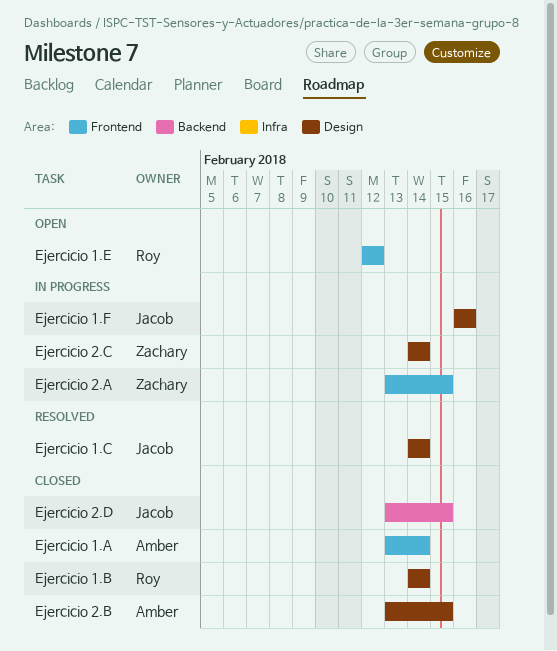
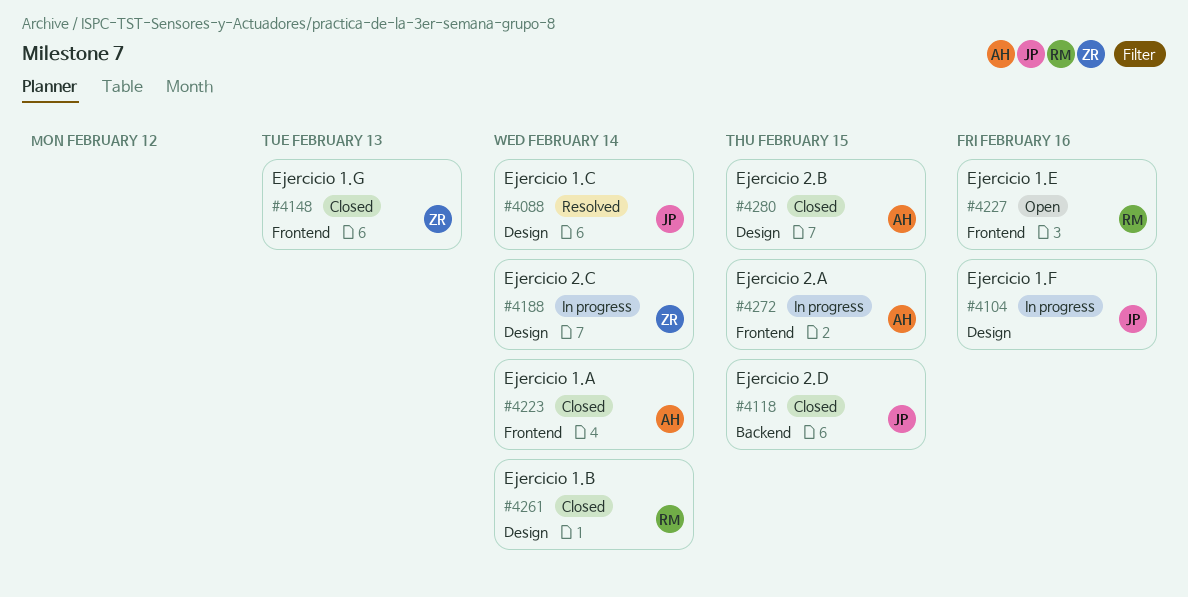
Ejercicio 1.E, due: Feb 12 -> Feb 16
Ejercicio 1.G: none -> present
Ejercicio 2.A, owner: Zachary -> Amber

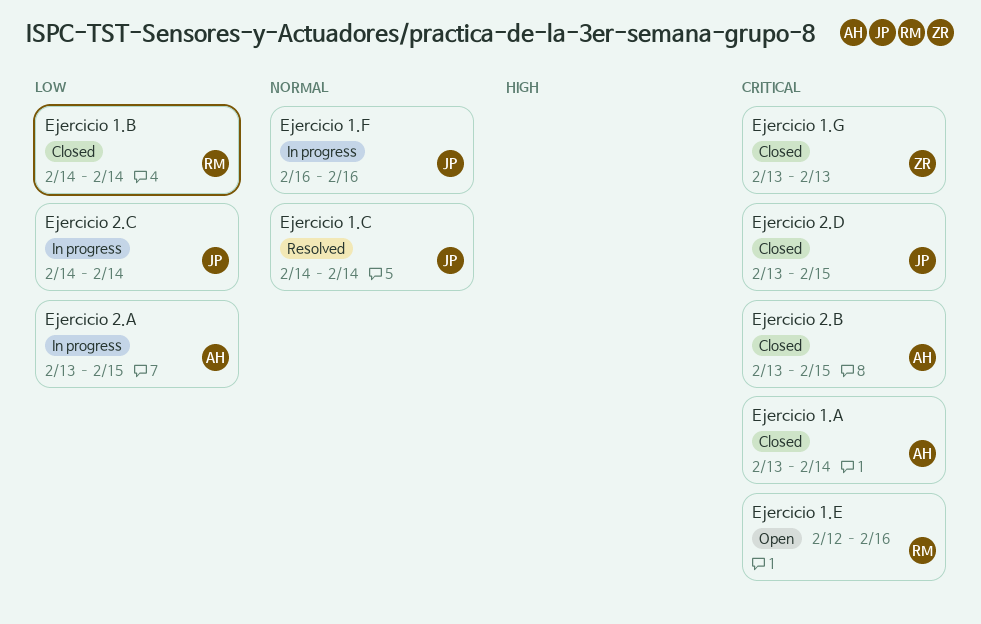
Ejercicio 2.C, owner: ZR -> JP

